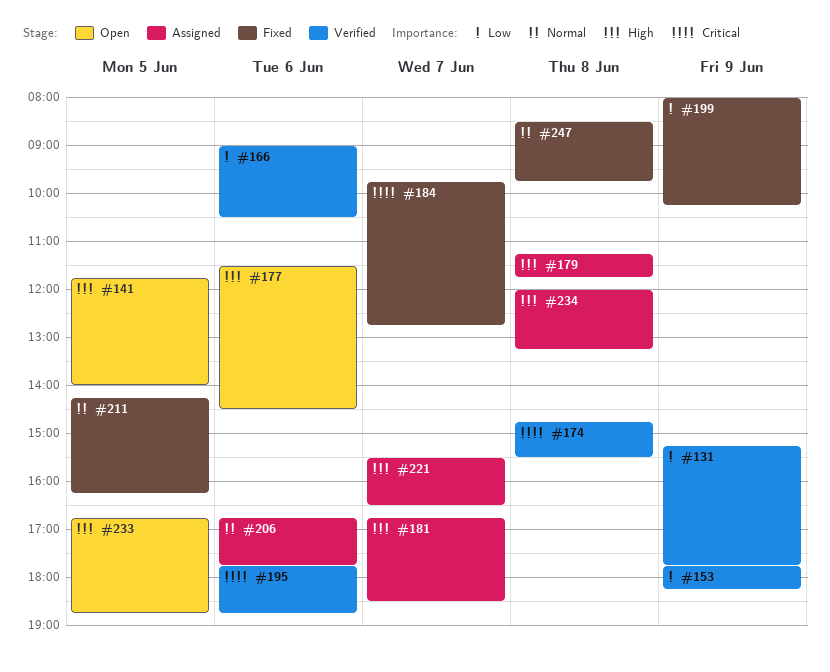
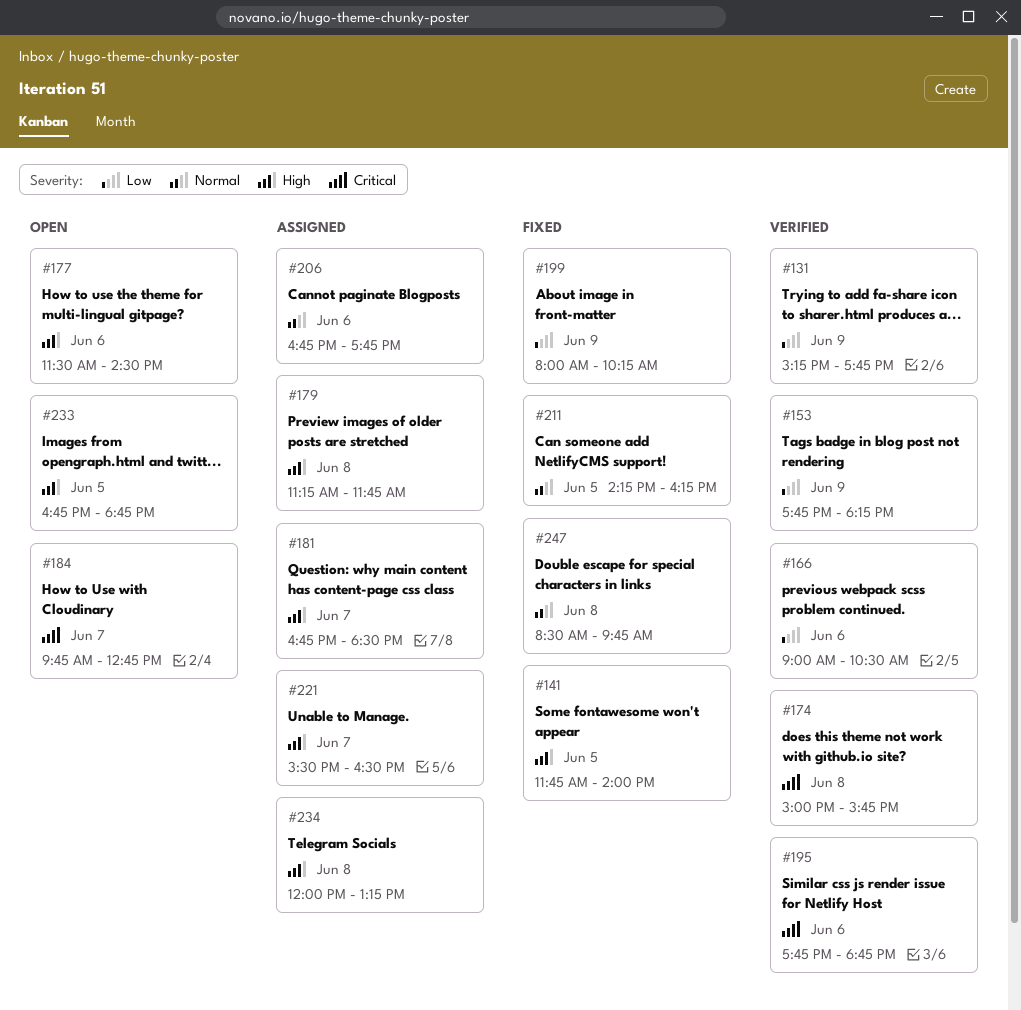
#141, status: Open -> Fixed
#174, begins: 14:45 -> 15:00
#174, ends: 15:30 -> 15:45
#184, status: Fixed -> Open

